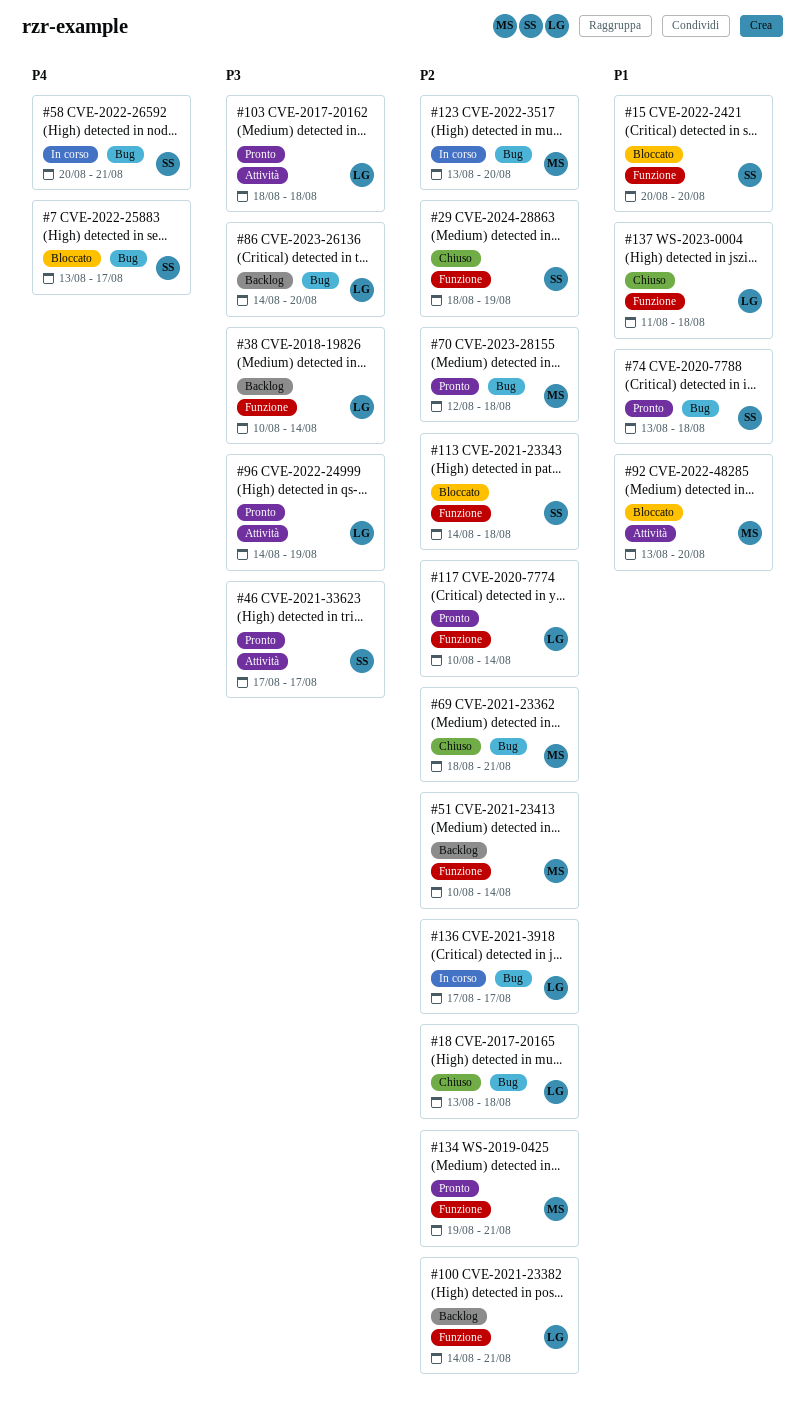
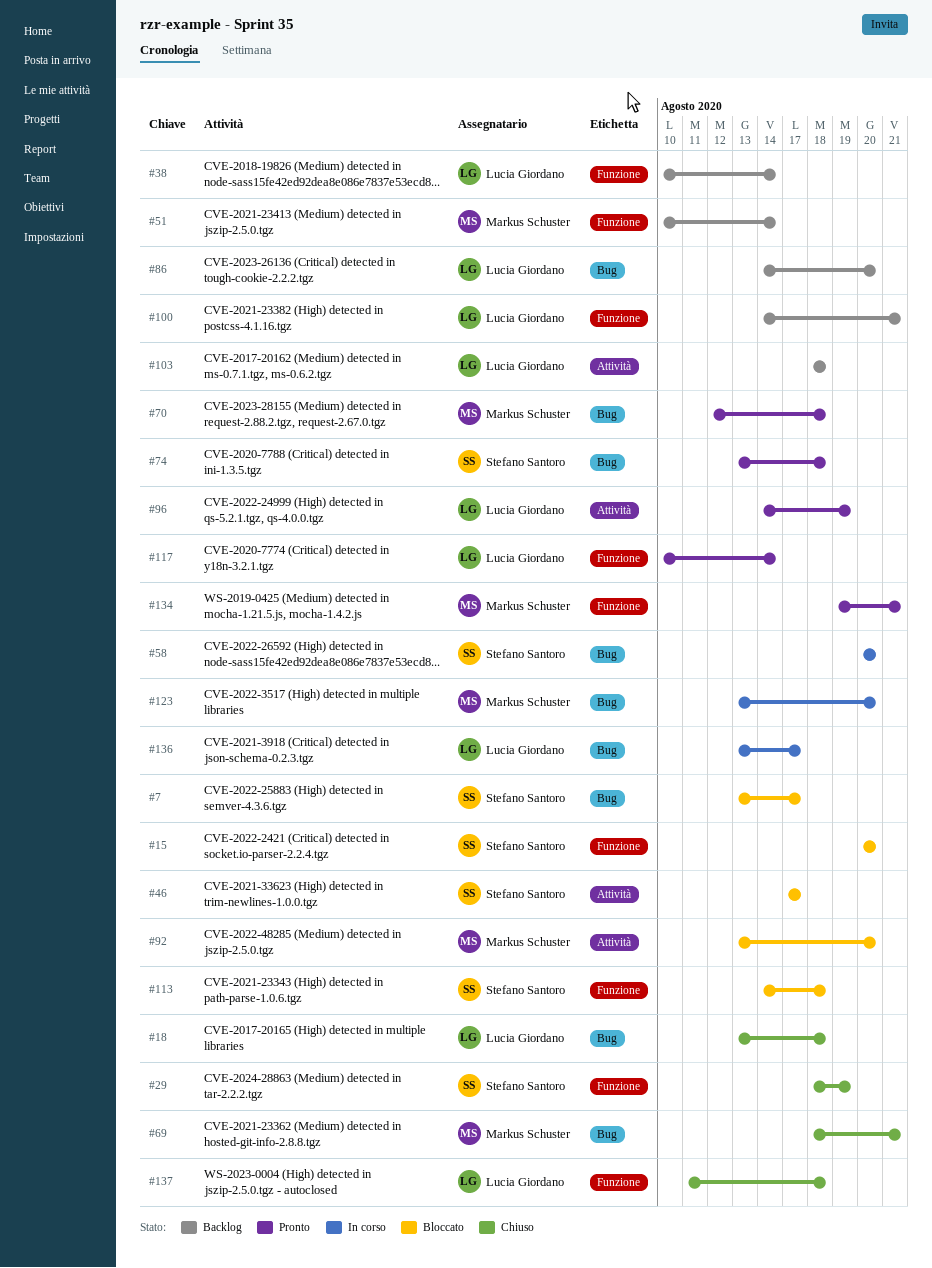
#46, status: Pronto -> Bloccato
#58, due: Aug 21 -> Aug 20
#103, status: Pronto -> Backlog
#136, start: Aug 17 -> Aug 13

